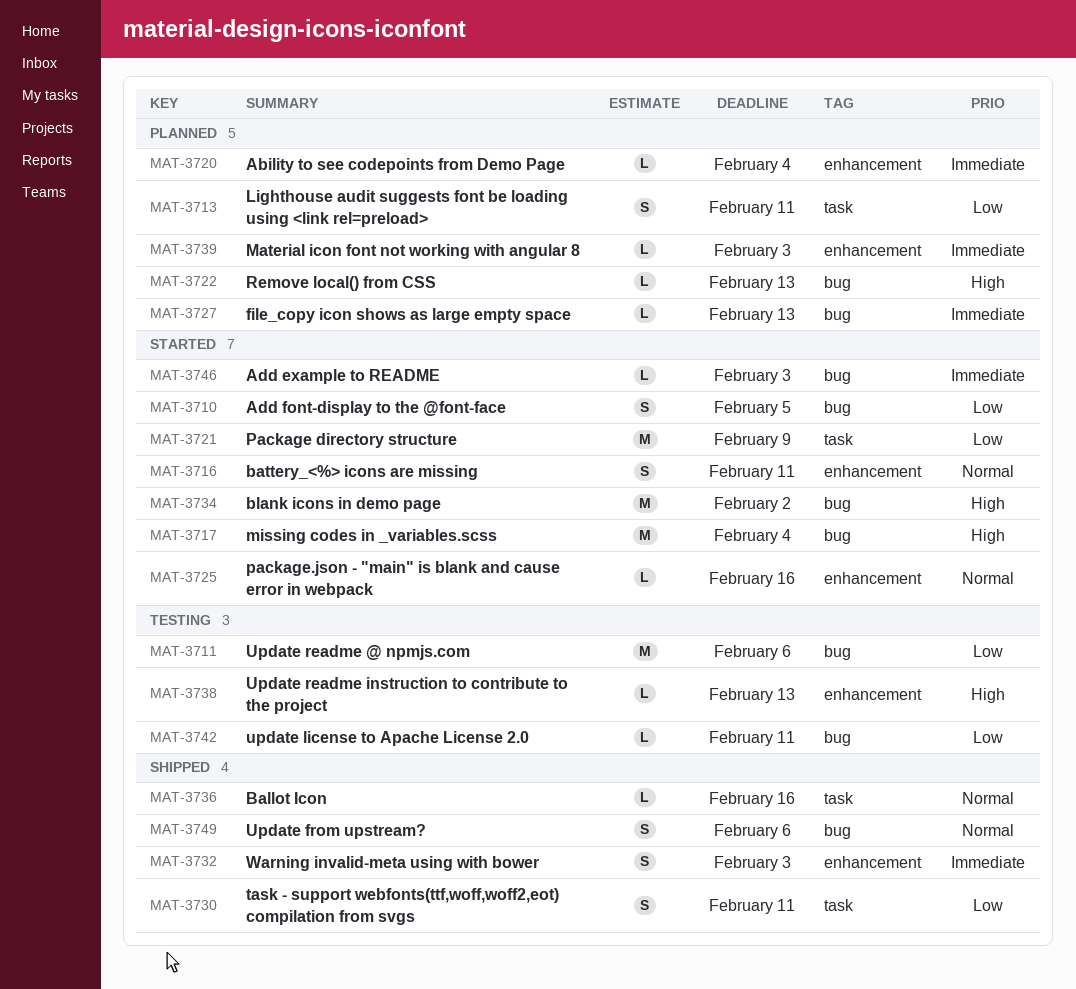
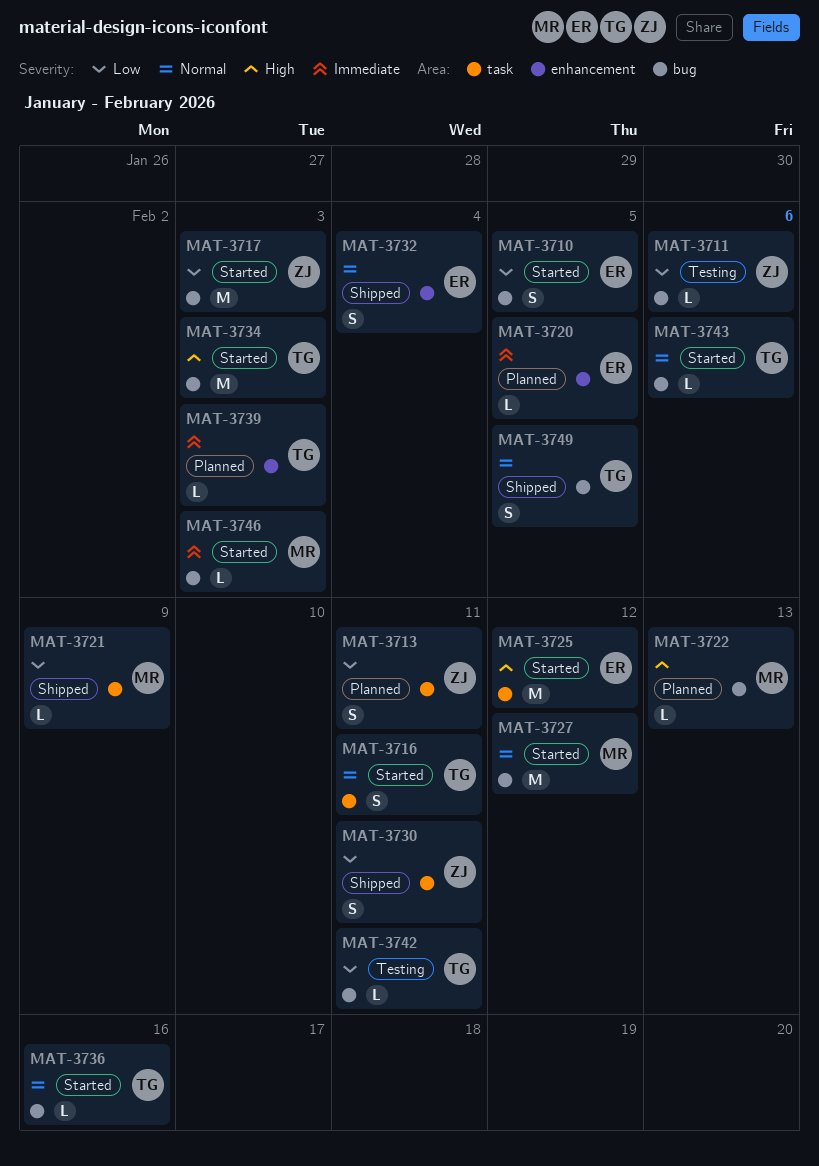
MAT-3711, estimate: M -> L
MAT-3716, label: enhancement -> task
MAT-3717, priority: High -> Low
MAT-3717, due: Feb 4 -> Feb 3
MAT-3720, due: Feb 4 -> Feb 5
MAT-3721, status: Started -> Shipped
MAT-3721, estimate: M -> L
MAT-3725, priority: Normal -> High
MAT-3725, label: enhancement -> task
MAT-3725, estimate: L -> M
MAT-3725, due: Feb 16 -> Feb 12
MAT-3727, status: Planned -> Started
MAT-3727, priority: Immediate -> Normal
MAT-3727, estimate: L -> M
MAT-3727, due: Feb 13 -> Feb 12
MAT-3732, priority: Immediate -> Normal
MAT-3732, due: Feb 3 -> Feb 4
MAT-3734, due: Feb 2 -> Feb 3
MAT-3736, status: Shipped -> Started
MAT-3736, label: task -> bug
MAT-3738: present -> none
MAT-3743: none -> present
MAT-3749, due: Feb 6 -> Feb 5

